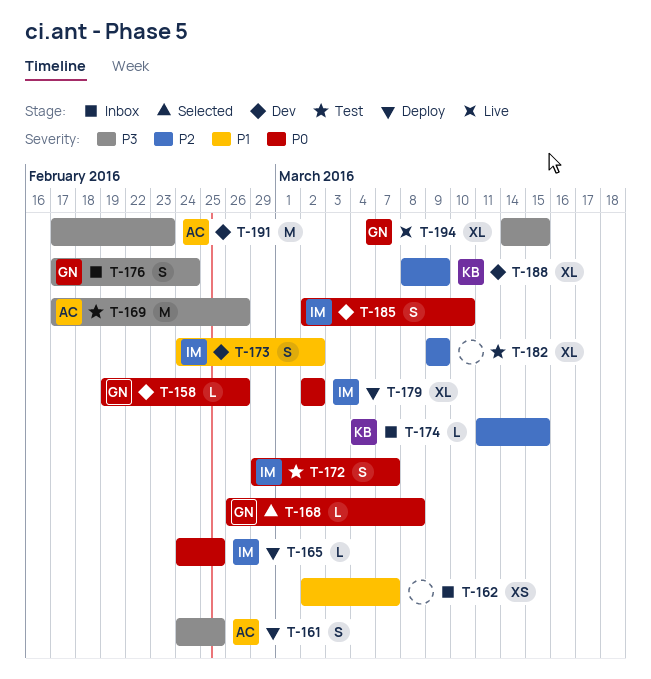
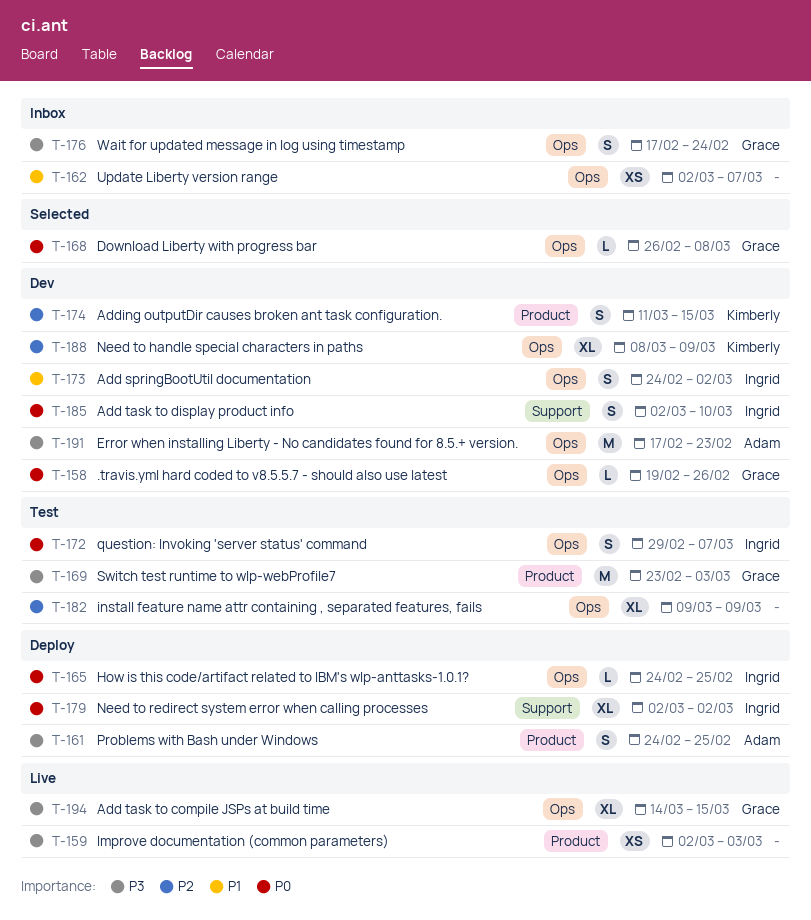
T-159: none -> present
T-169, owner: Adam -> Grace
T-169, start: Feb 17 -> Feb 23
T-169, due: Feb 26 -> Mar 3
T-174, status: Inbox -> Dev
T-174, estimate: L -> S

